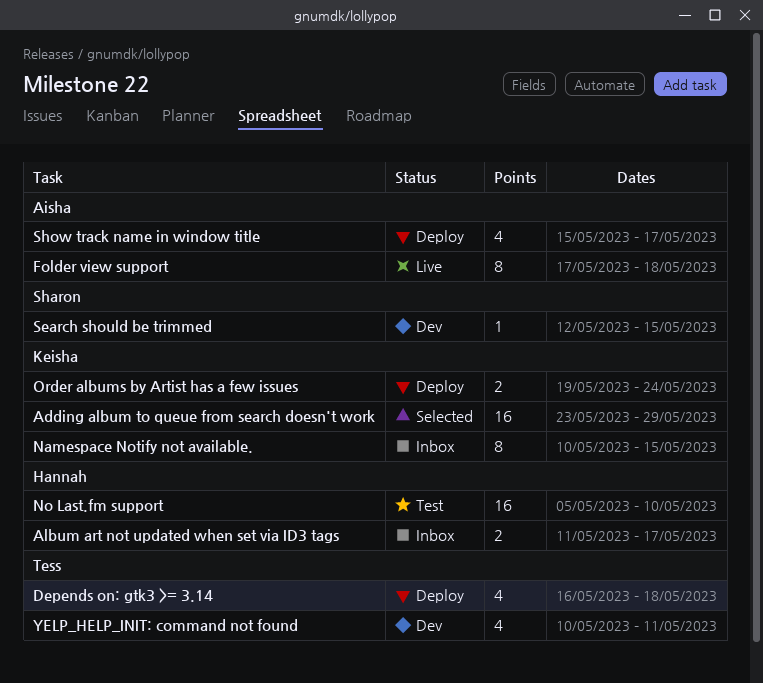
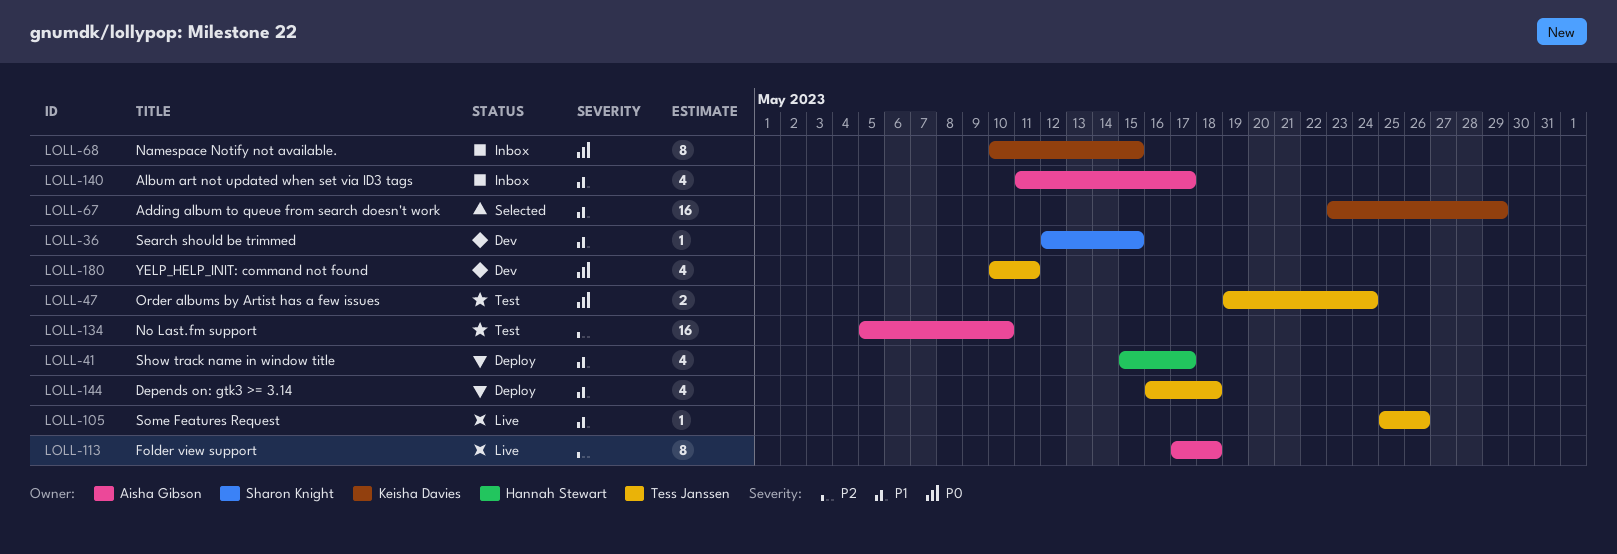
Album art not updated when set via ID3 tags, owner: Hannah Stewart -> Aisha Gibson
Album art not updated when set via ID3 tags, estimate: 2 -> 4
No Last.fm support, owner: Hannah Stewart -> Aisha Gibson
Order albums by Artist has a few issues, status: Deploy -> Test
Order albums by Artist has a few issues, owner: Keisha Davies -> Tess Janssen
Show track name in window title, owner: Aisha Gibson -> Hannah Stewart
Some Features Request: none -> present

